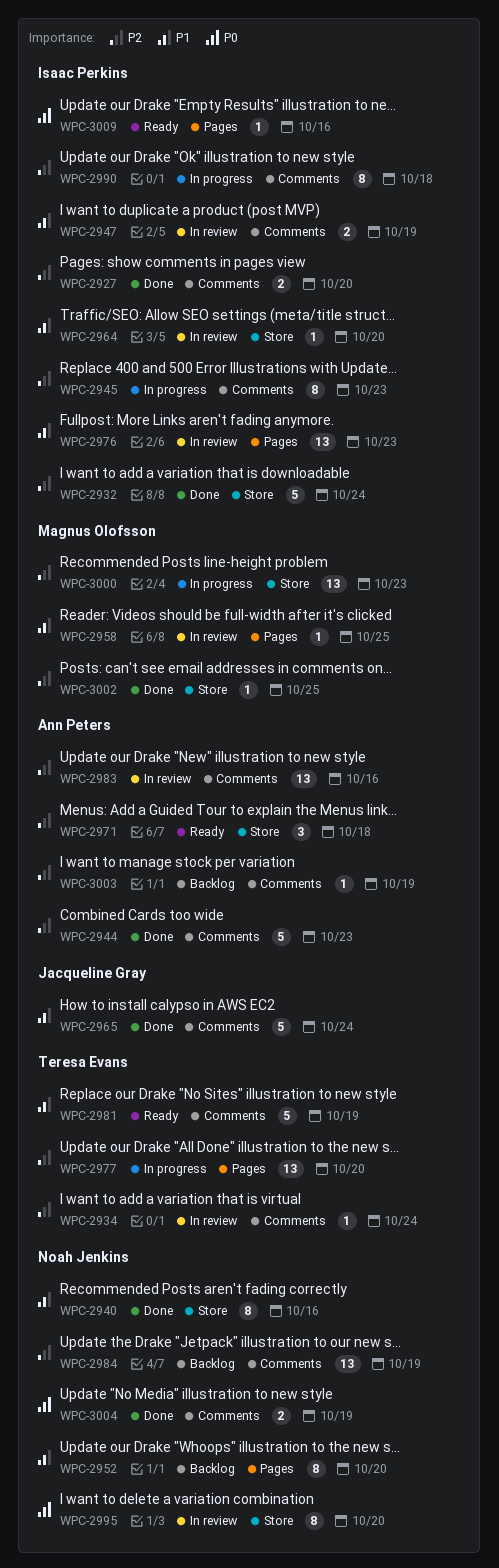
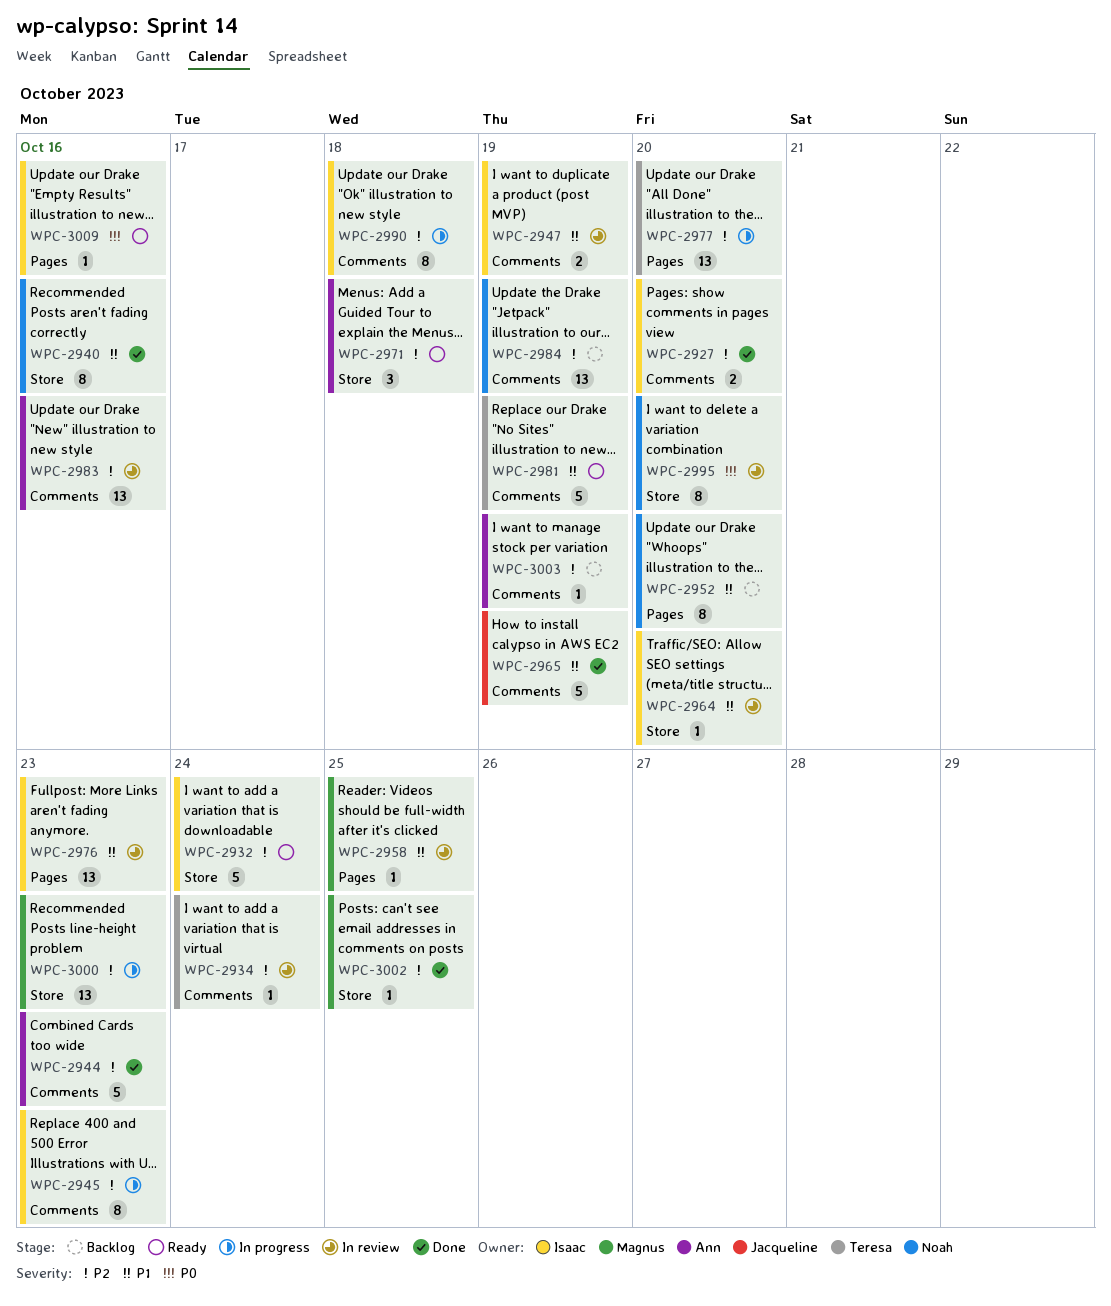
WPC-2932, status: Done -> Ready
WPC-2965, due: Oct 24 -> Oct 19
WPC-3004: present -> none

